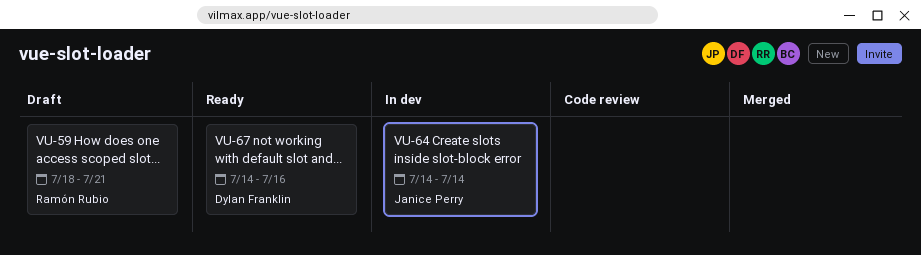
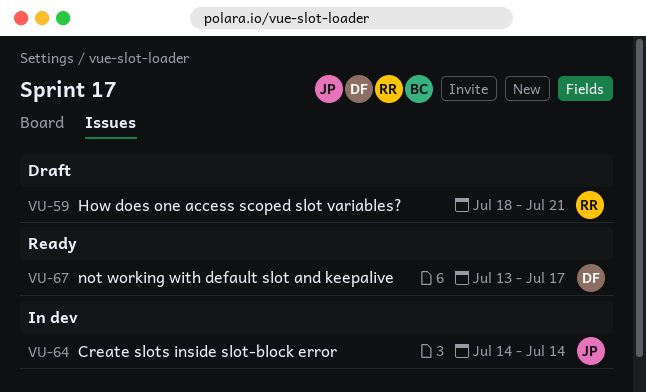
VU-67, start: Jul 14 -> Jul 13
VU-67, due: Jul 16 -> Jul 17

